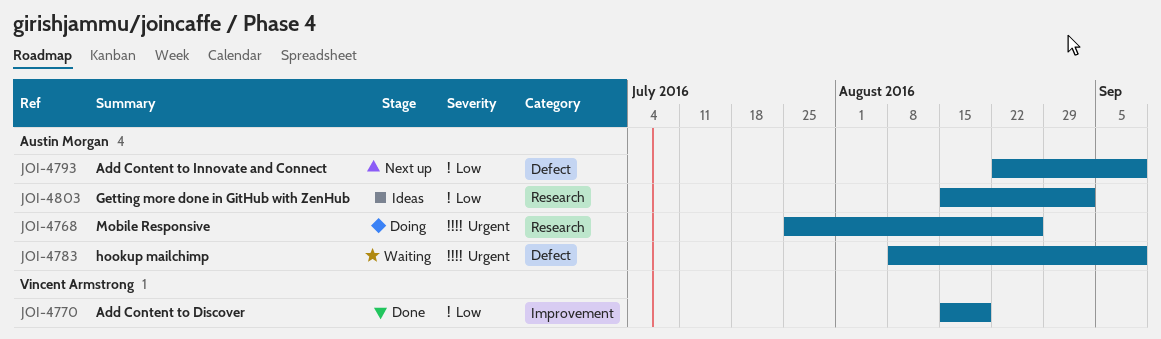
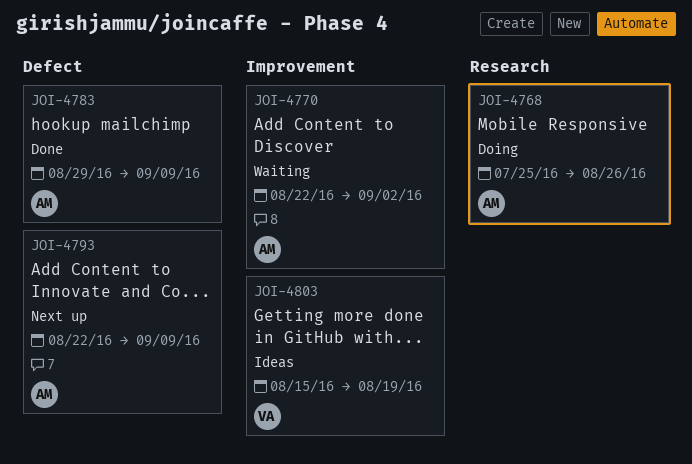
JOI-4770, status: Done -> Waiting
JOI-4770, owner: Vincent Armstrong -> Austin Morgan
JOI-4770, start: Aug 15 -> Aug 22
JOI-4770, due: Aug 19 -> Sep 2
JOI-4783, status: Waiting -> Done
JOI-4783, start: Aug 8 -> Aug 29
JOI-4803, owner: Austin Morgan -> Vincent Armstrong
JOI-4803, label: Research -> Improvement
JOI-4803, due: Sep 2 -> Aug 19

